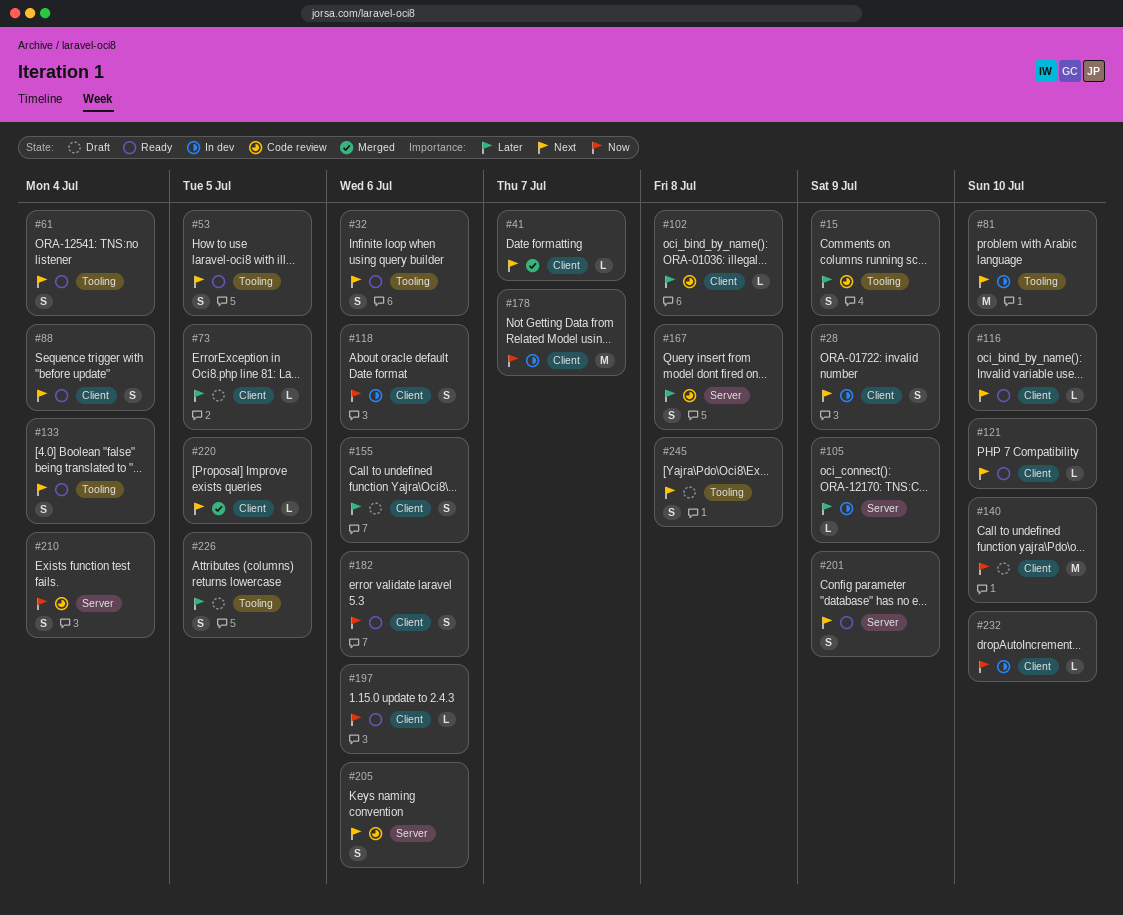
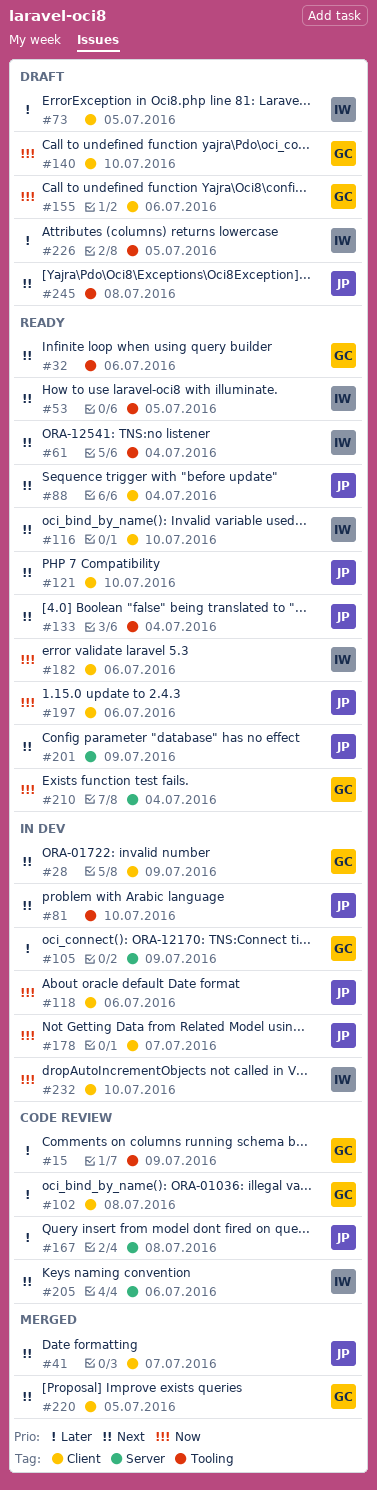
#155, priority: Later -> Now
#210, status: Code review -> Ready

